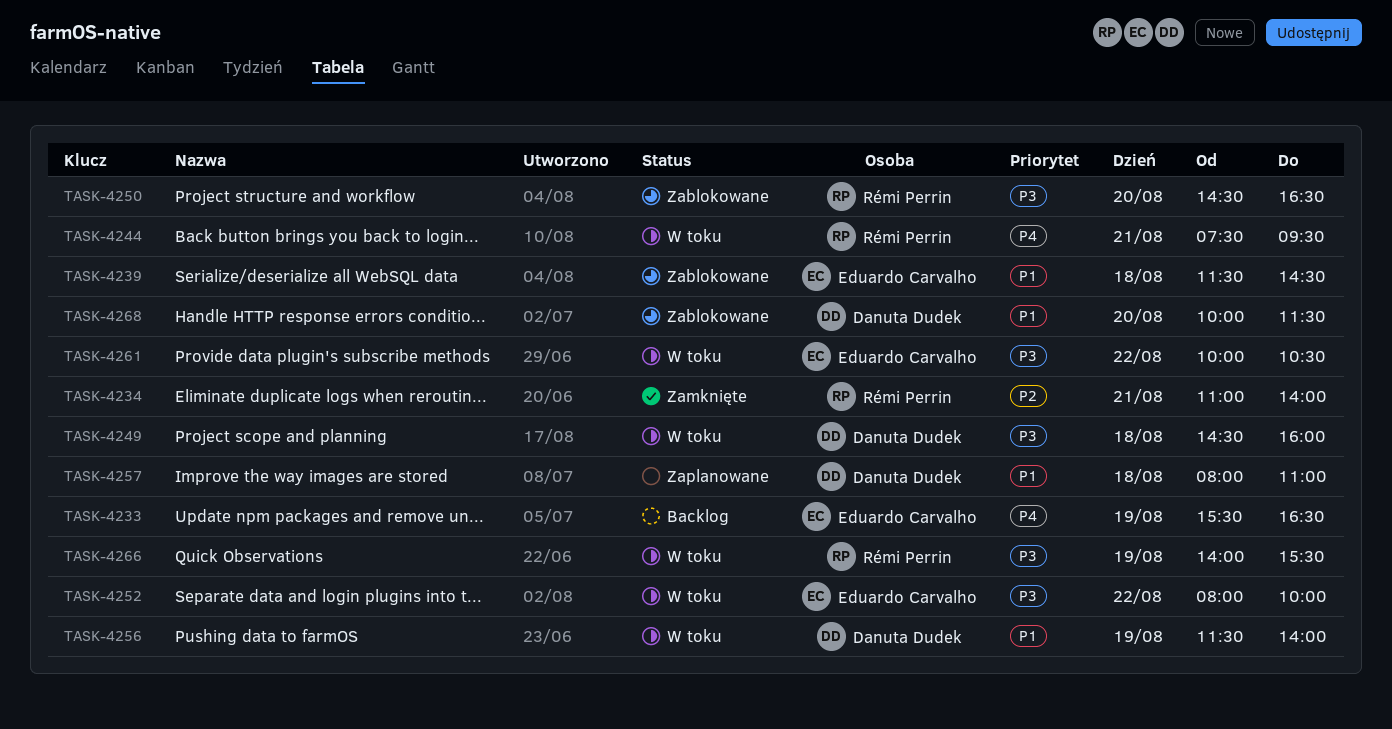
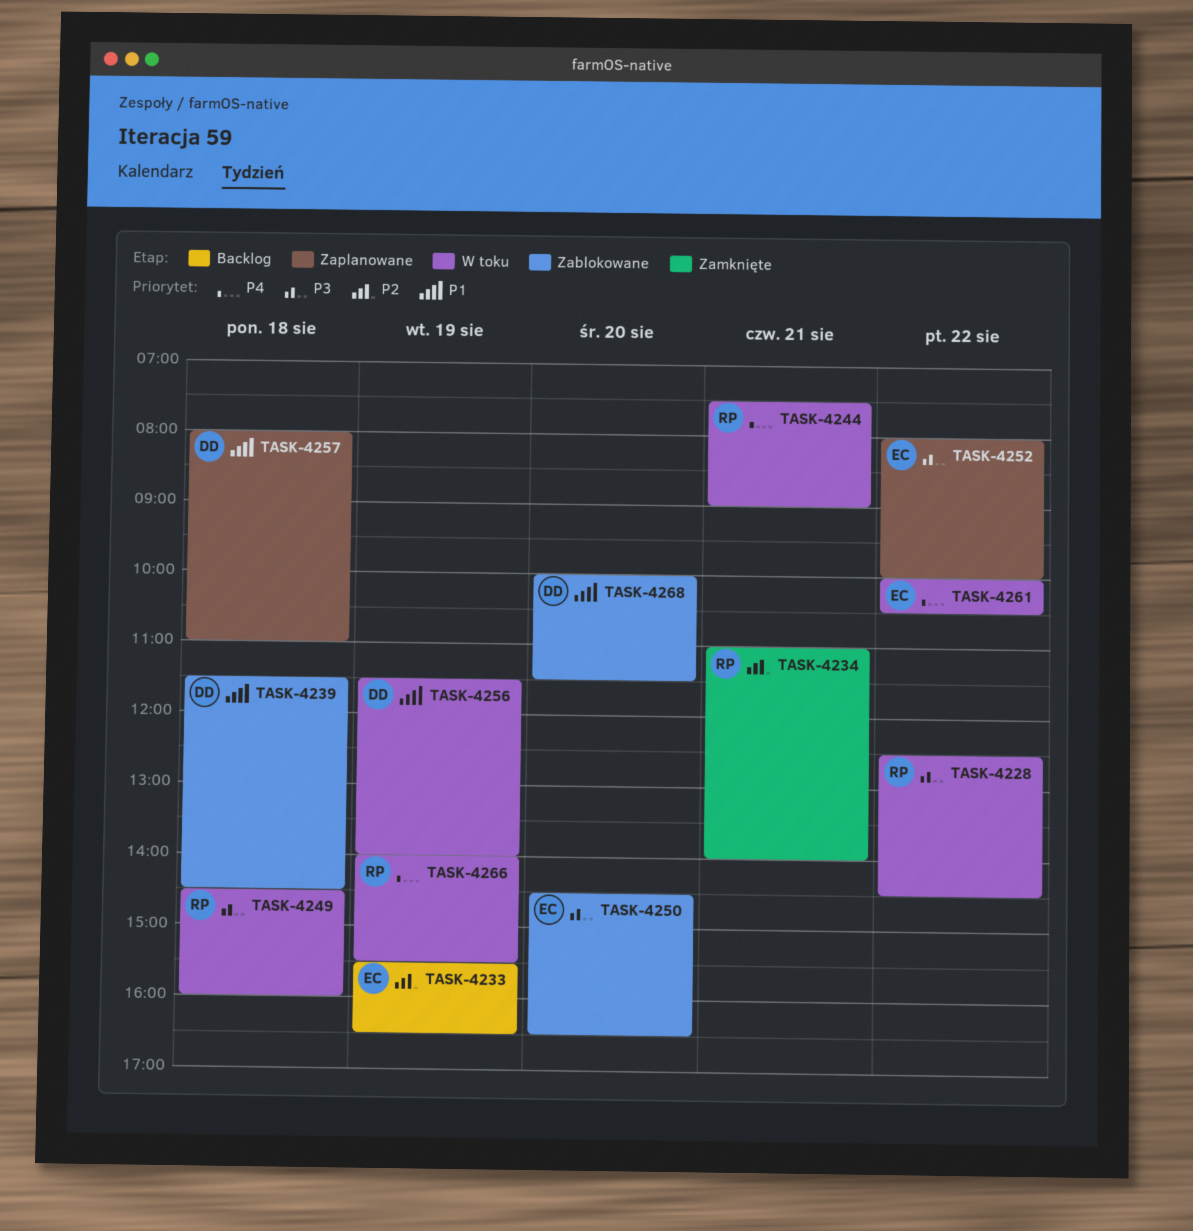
TASK-4228: none -> present
TASK-4233, priority: P4 -> P2
TASK-4239, owner: Eduardo Carvalho -> Danuta Dudek
TASK-4244, ends: 09:30 -> 09:00
TASK-4249, owner: Danuta Dudek -> Rémi Perrin
TASK-4250, owner: Rémi Perrin -> Eduardo Carvalho
TASK-4252, status: W toku -> Zaplanowane
TASK-4261, priority: P3 -> P4
TASK-4266, priority: P3 -> P4

